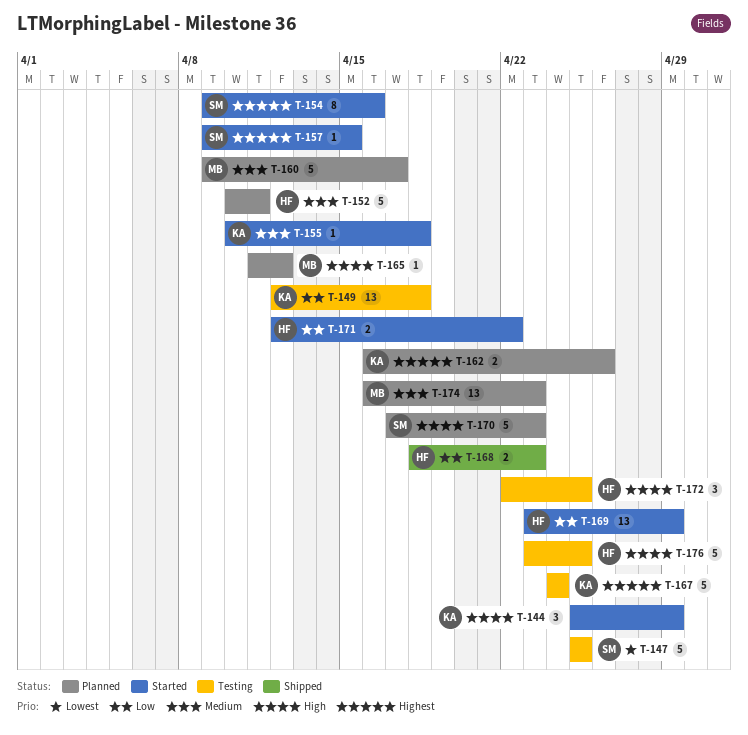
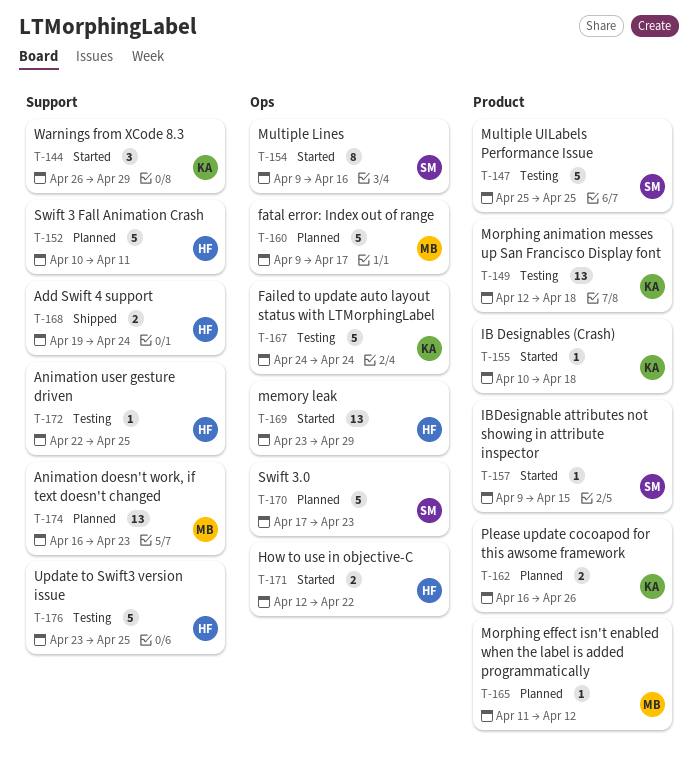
T-144, start: Apr 25 -> Apr 26
T-168, start: Apr 18 -> Apr 19
T-168, due: Apr 23 -> Apr 24
T-172, estimate: 3 -> 1

